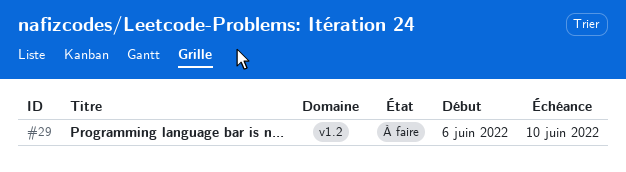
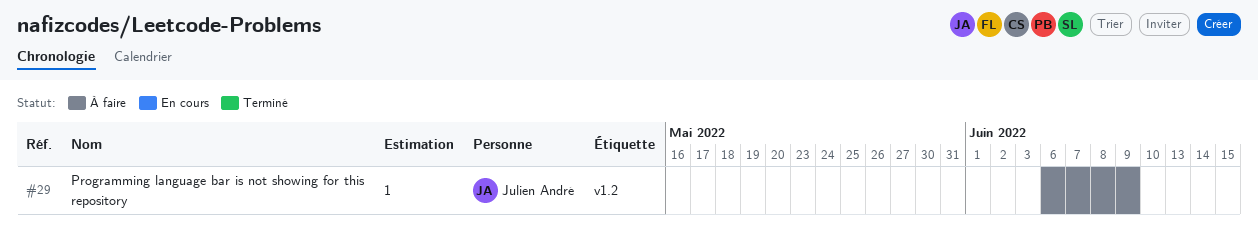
#29, due: Jun 10 -> Jun 9

